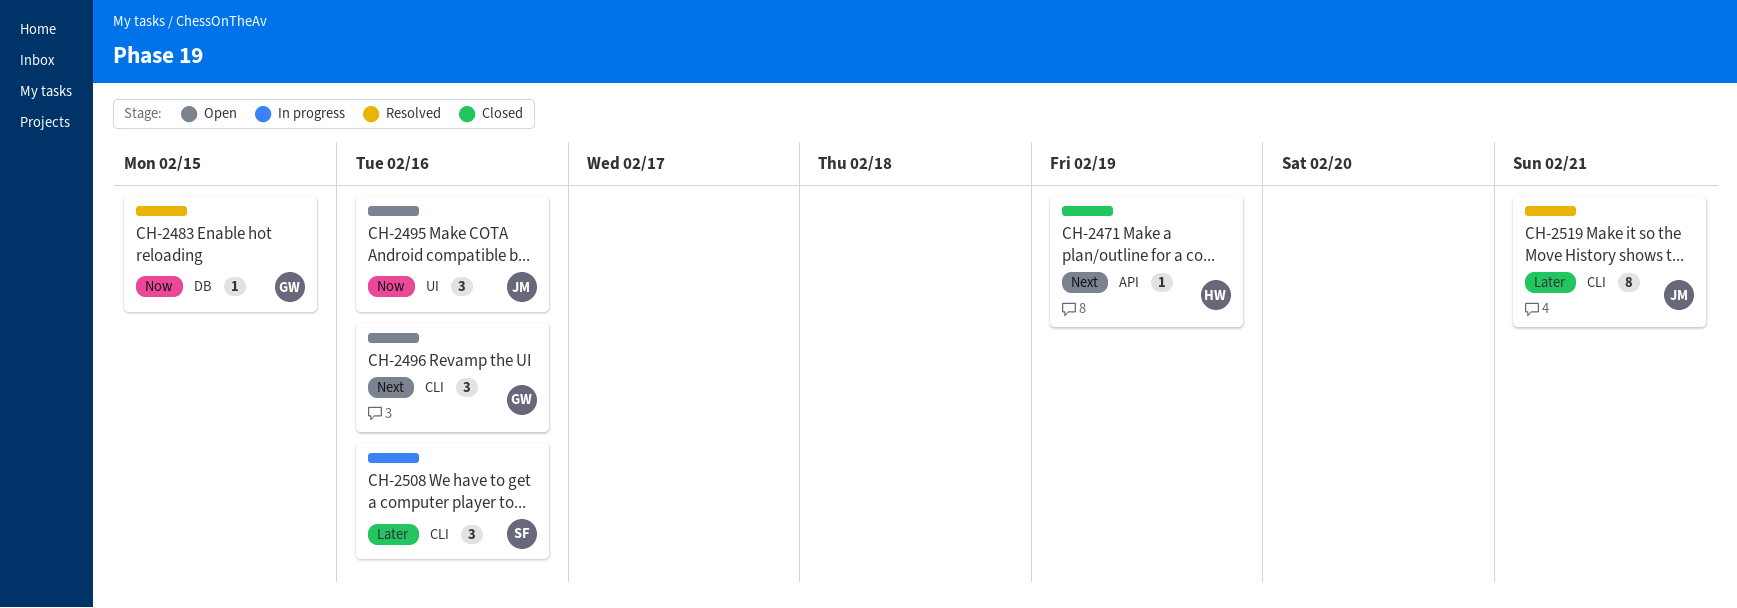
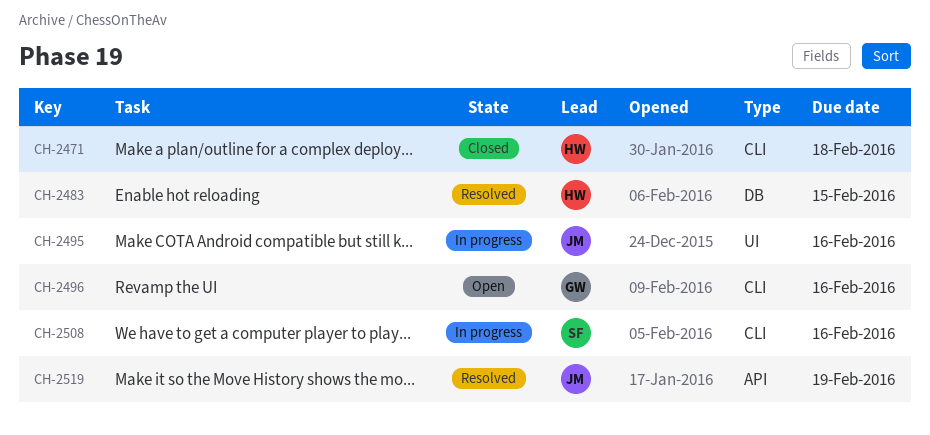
CH-2471, label: API -> CLI
CH-2471, due: Feb 19 -> Feb 18
CH-2483, owner: GW -> HW
CH-2495, status: Open -> In progress
CH-2519, label: CLI -> API
CH-2519, due: Feb 21 -> Feb 19

